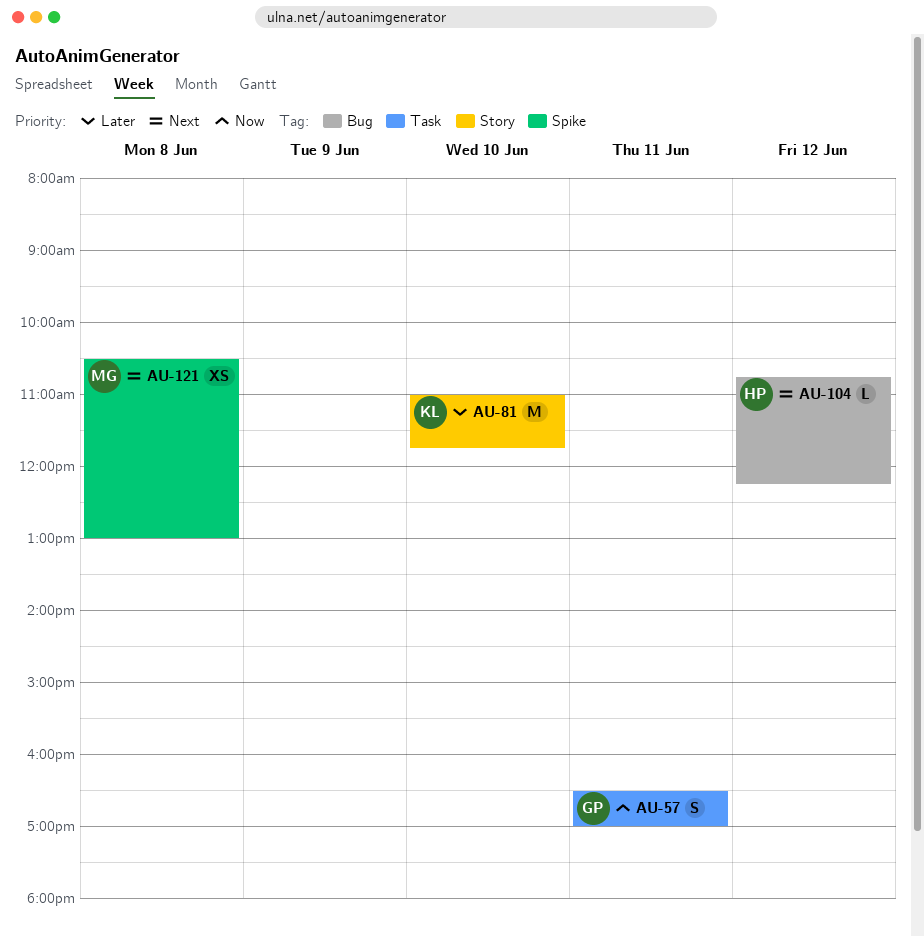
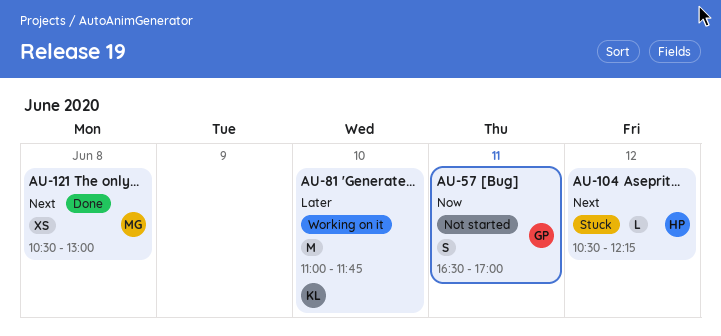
AU-104, begins: 10:45 -> 10:30

